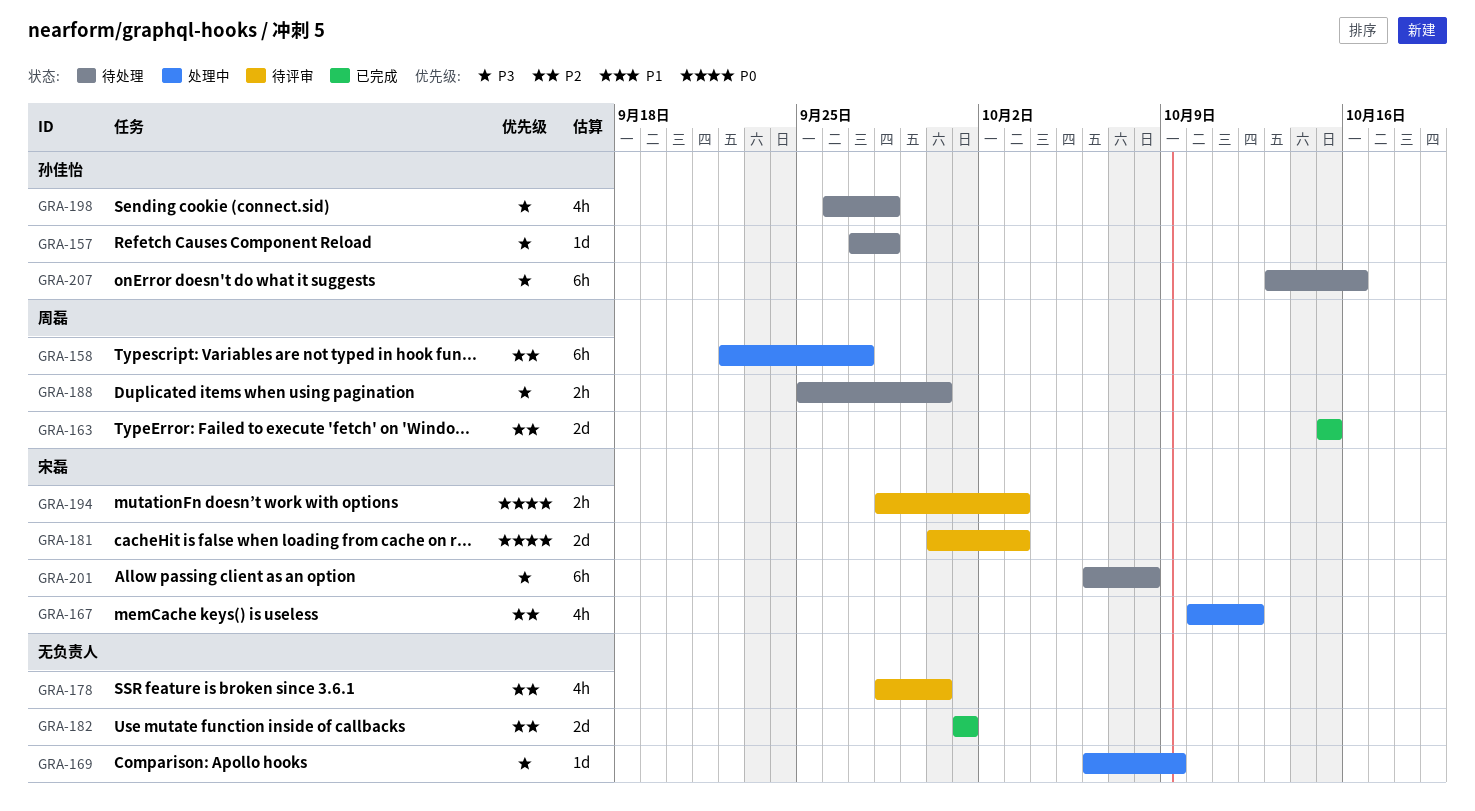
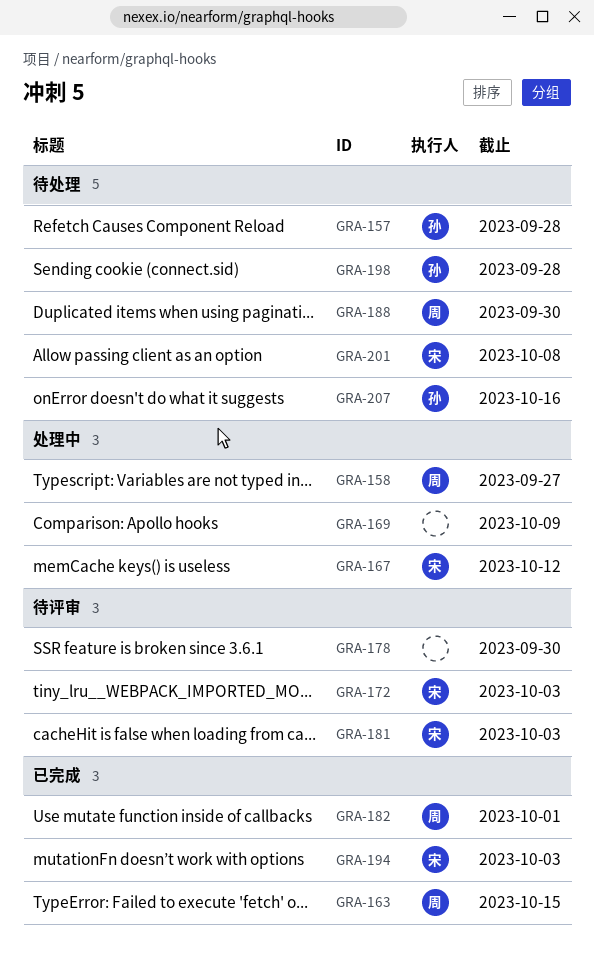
GRA-172: none -> present
GRA-182, owner: none -> 周磊
GRA-194, status: 待评审 -> 已完成

